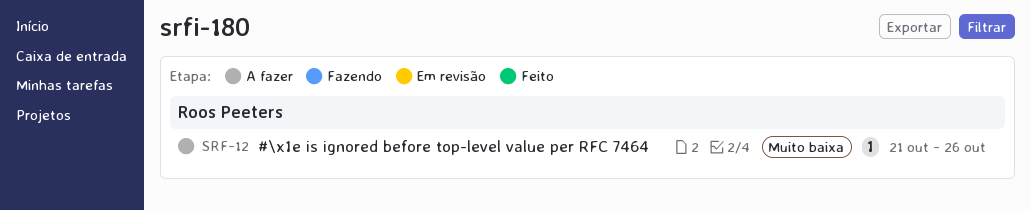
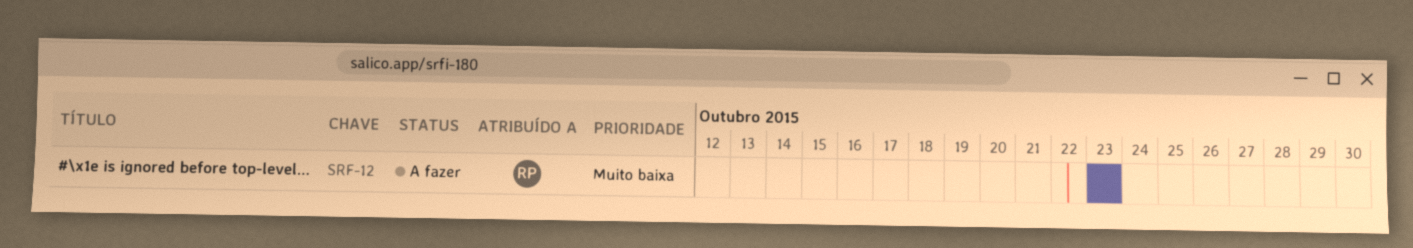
SRF-12, start: Oct 21 -> Oct 23
SRF-12, due: Oct 26 -> Oct 23

